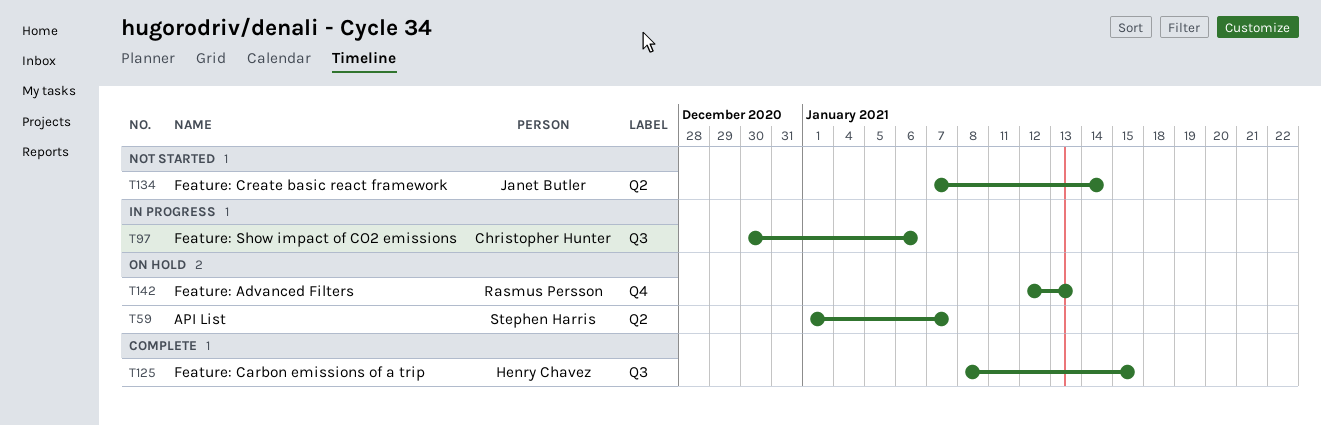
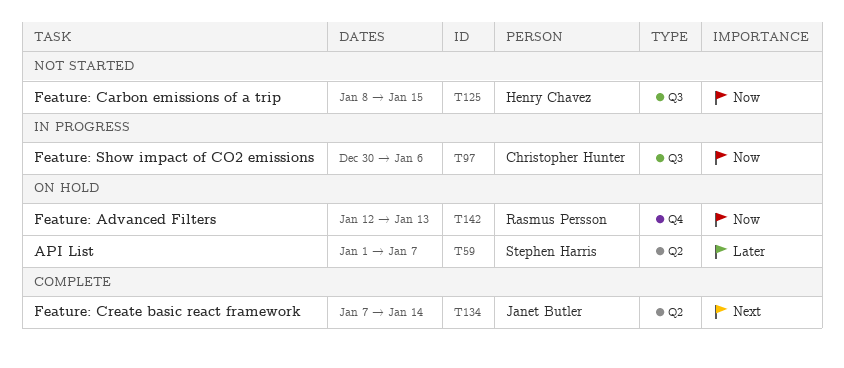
T125, status: Complete -> Not started
T134, status: Not started -> Complete

